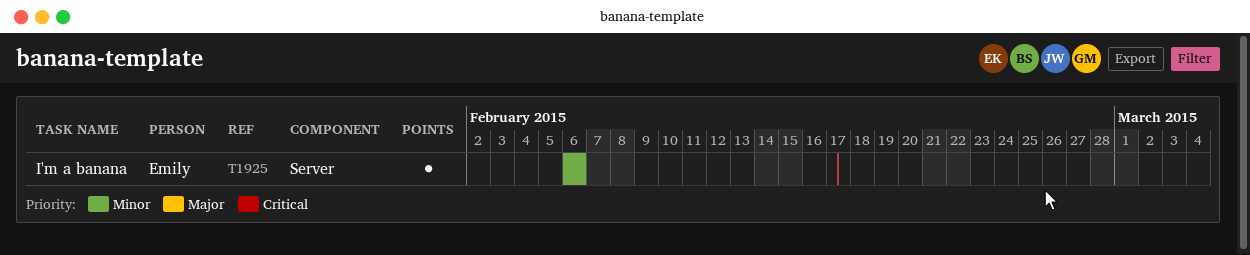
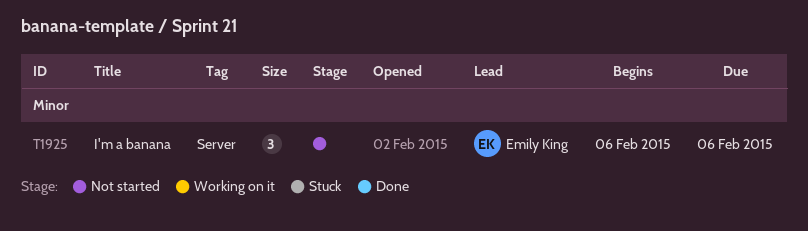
T1925, estimate: 1 -> 3

